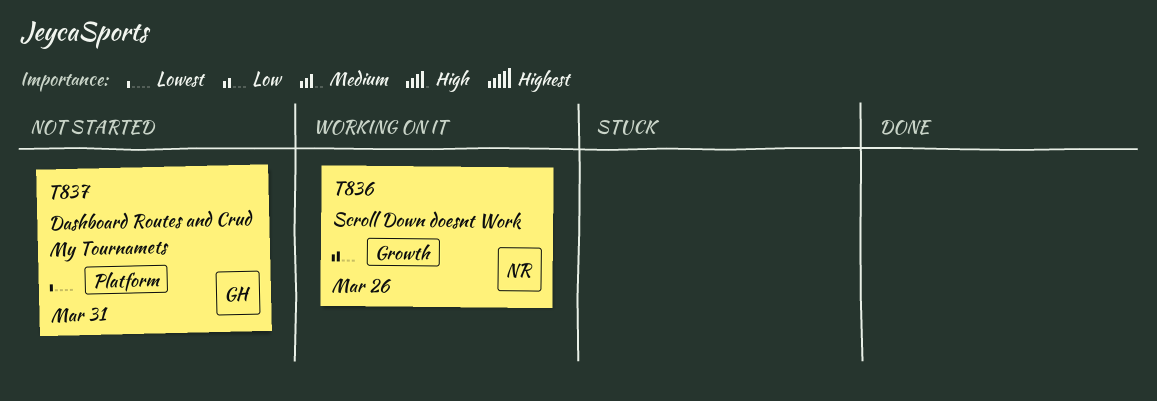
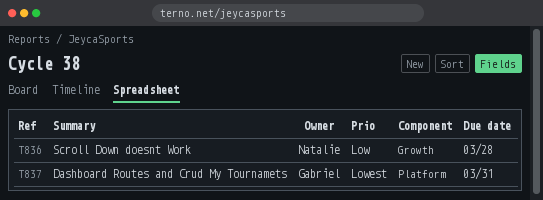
T836, due: Mar 26 -> Mar 28

